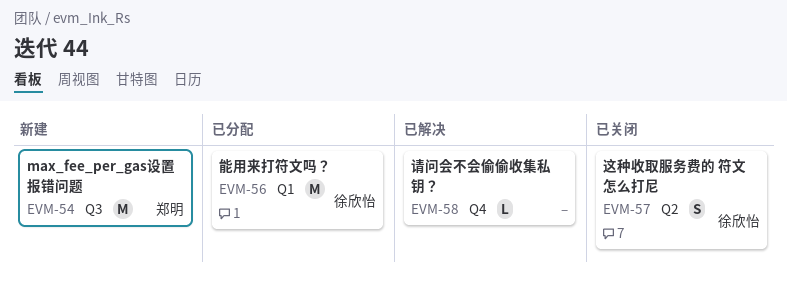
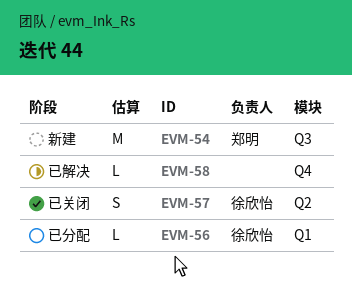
EVM-56, estimate: M -> L

